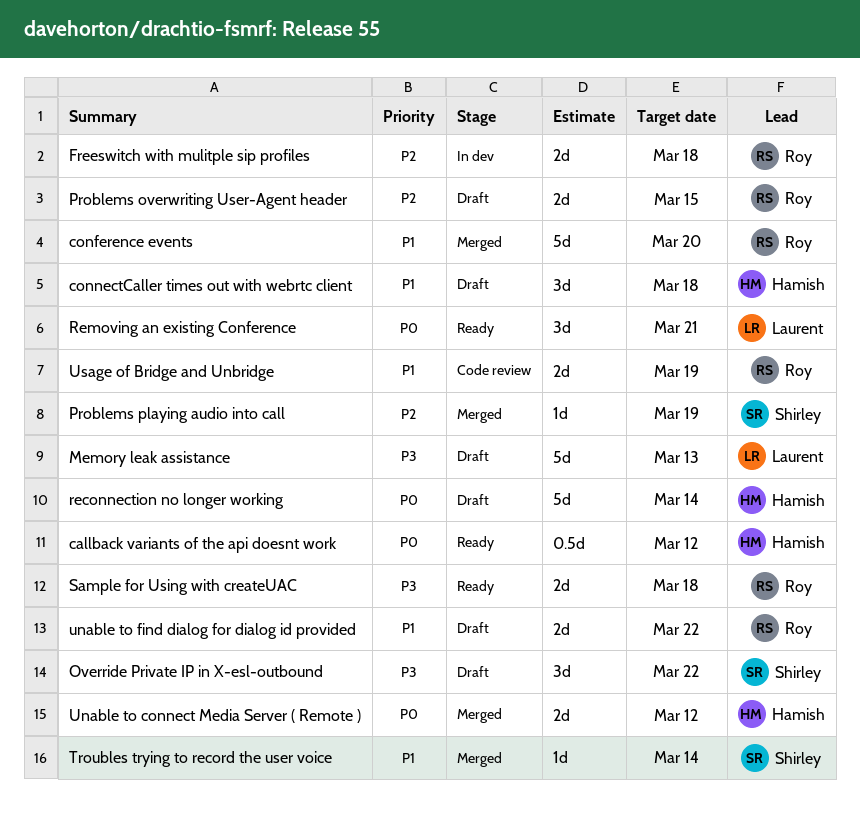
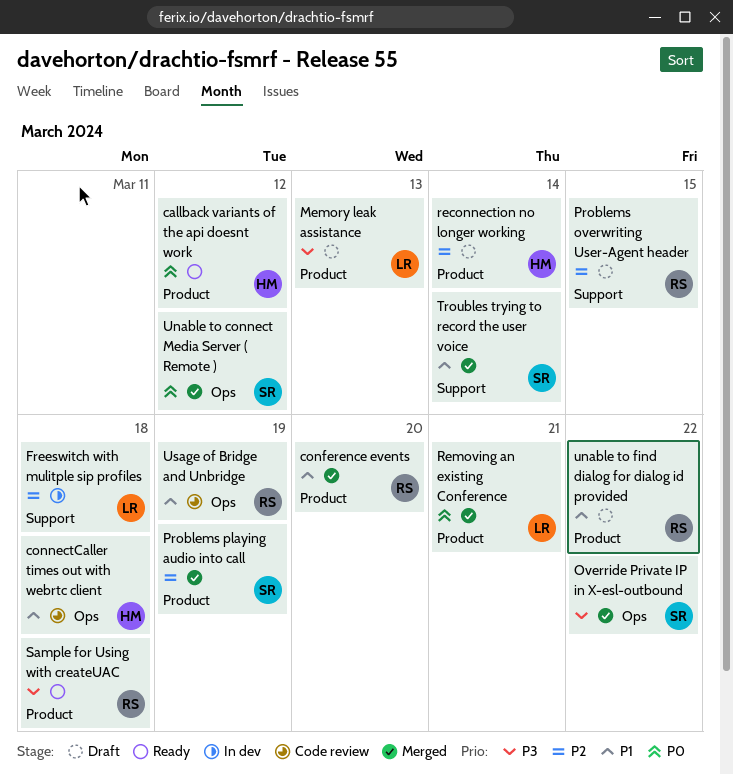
connectCaller times out with webrtc client, status: Draft -> Code review
Freeswitch with mulitple sip profiles, owner: Roy -> Laurent
Override Private IP in X-esl-outbound, status: Draft -> Merged
reconnection no longer working, priority: P0 -> P2
Removing an existing Conference, status: Ready -> Merged
Unable to connect Media Server ( Remote ), owner: Hamish -> Shirley

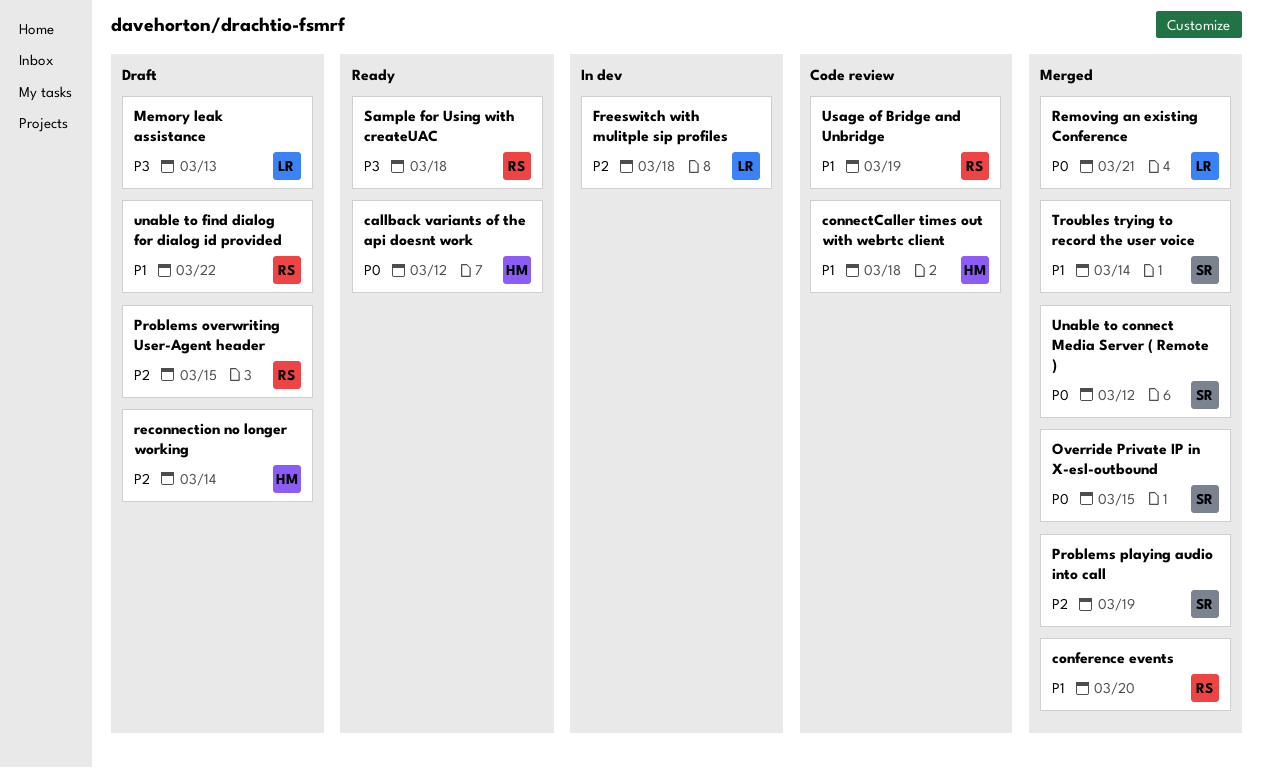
Override Private IP in X-esl-outbound, priority: P3 -> P0
Override Private IP in X-esl-outbound, due: Mar 22 -> Mar 15

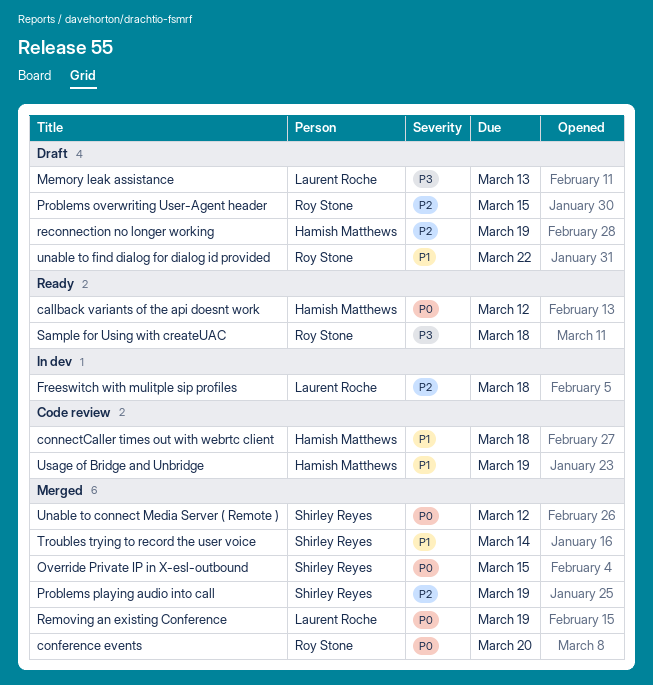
conference events, priority: P1 -> P0
reconnection no longer working, due: Mar 14 -> Mar 19
Removing an existing Conference, due: Mar 21 -> Mar 19
Usage of Bridge and Unbridge, owner: Roy Stone -> Hamish Matthews

